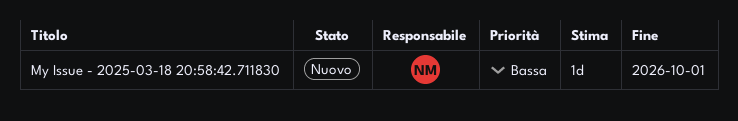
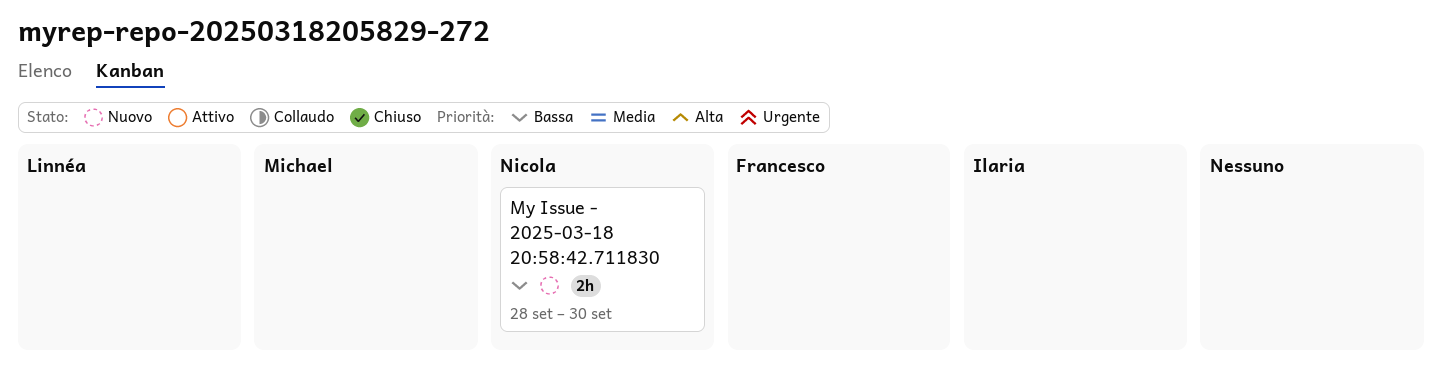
My Issue - 2025-03-18 20:58:42.711830, estimate: 1d -> 2h
My Issue - 2025-03-18 20:58:42.711830, due: Oct 1 -> Sep 30

